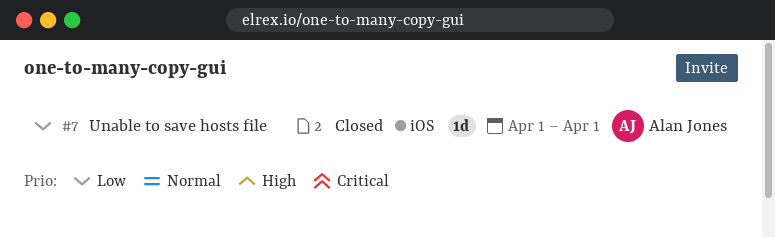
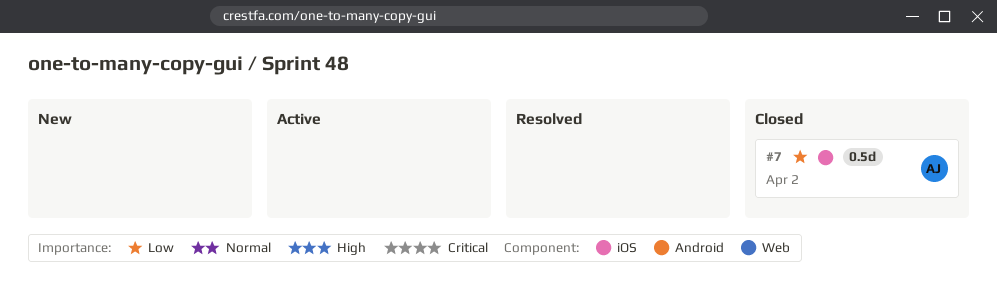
#7, estimate: 1d -> 0.5d
#7, due: Apr 1 -> Apr 2

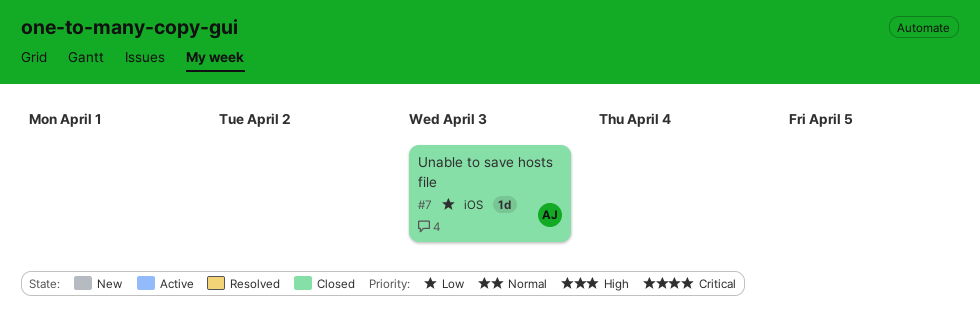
#7, estimate: 0.5d -> 1d
#7, due: Apr 2 -> Apr 3

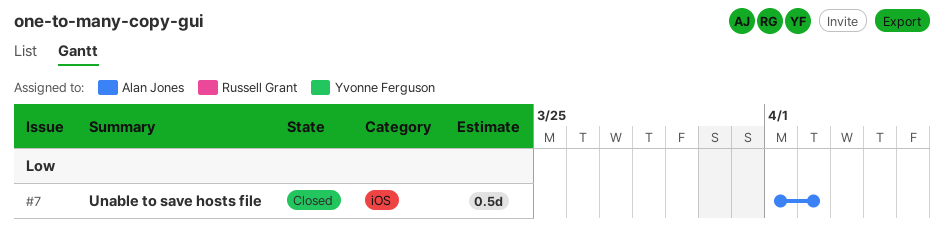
#7, estimate: 1d -> 0.5d
#7, due: Apr 3 -> Apr 2

